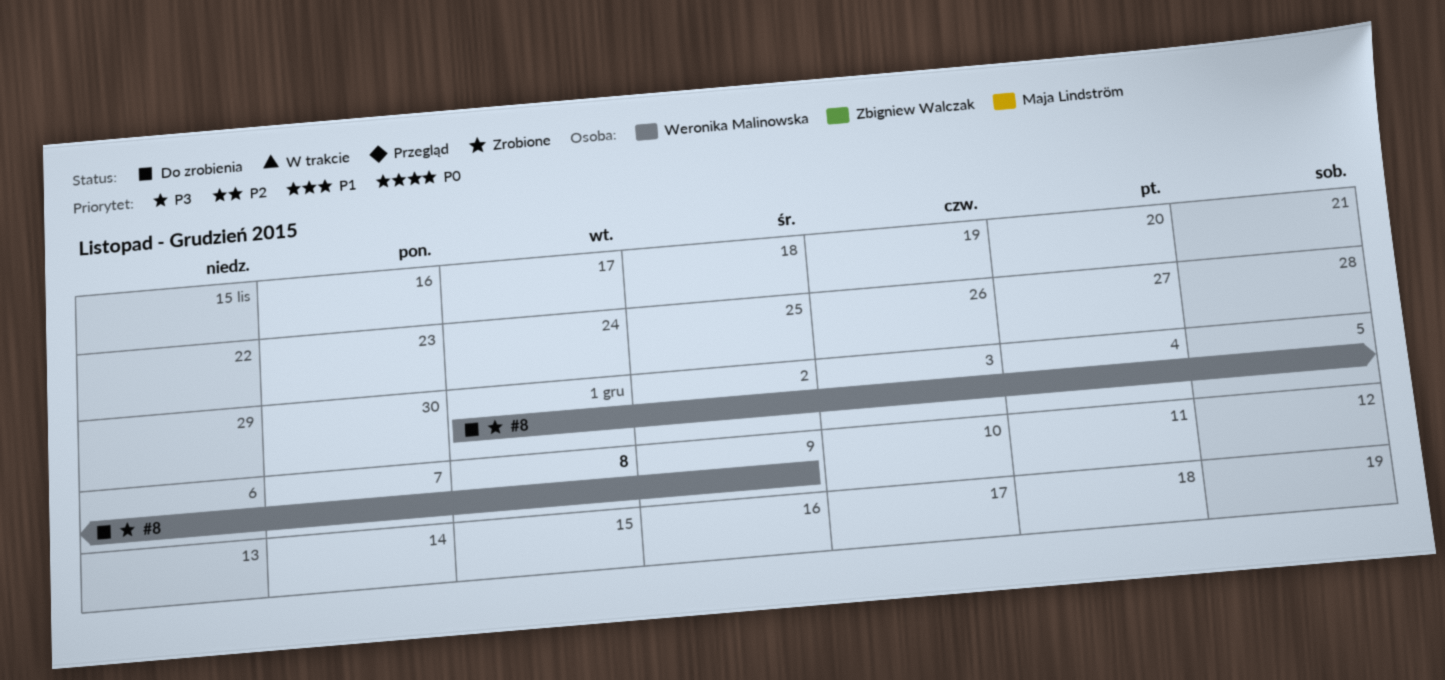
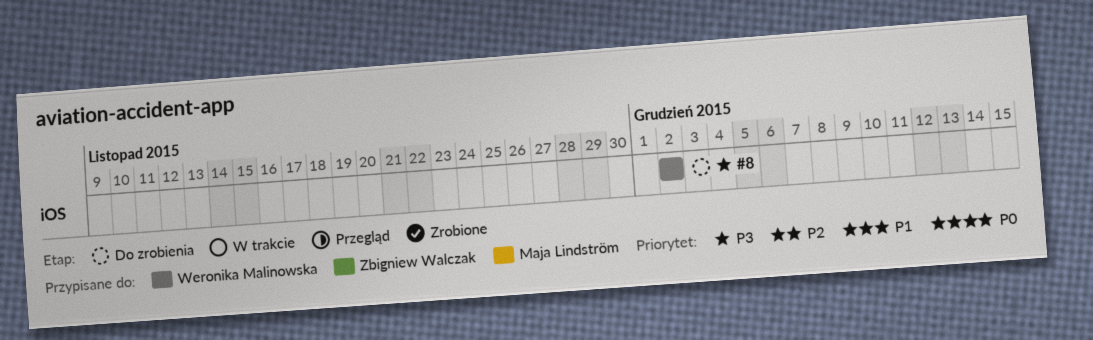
#8, start: Dec 1 -> Dec 2
#8, due: Dec 9 -> Dec 2

